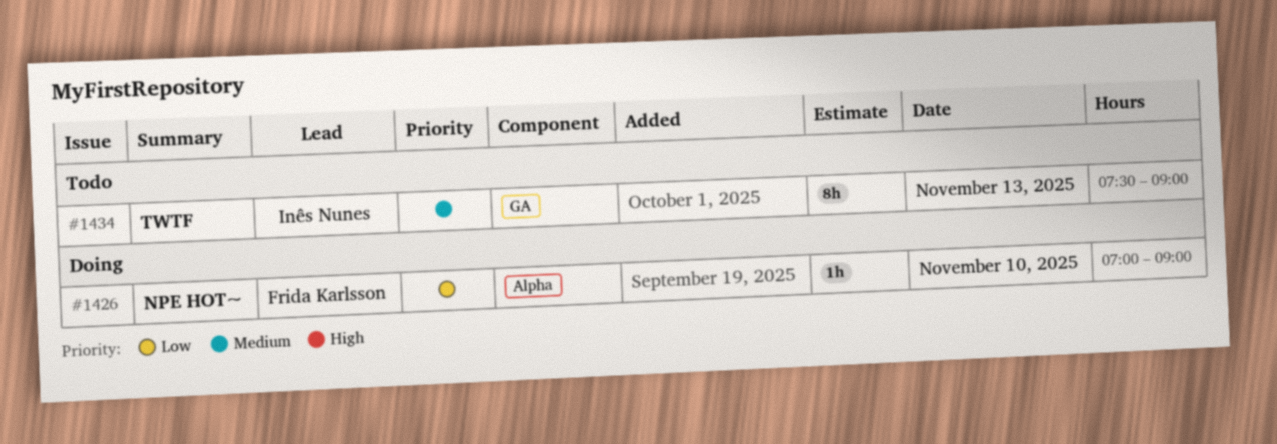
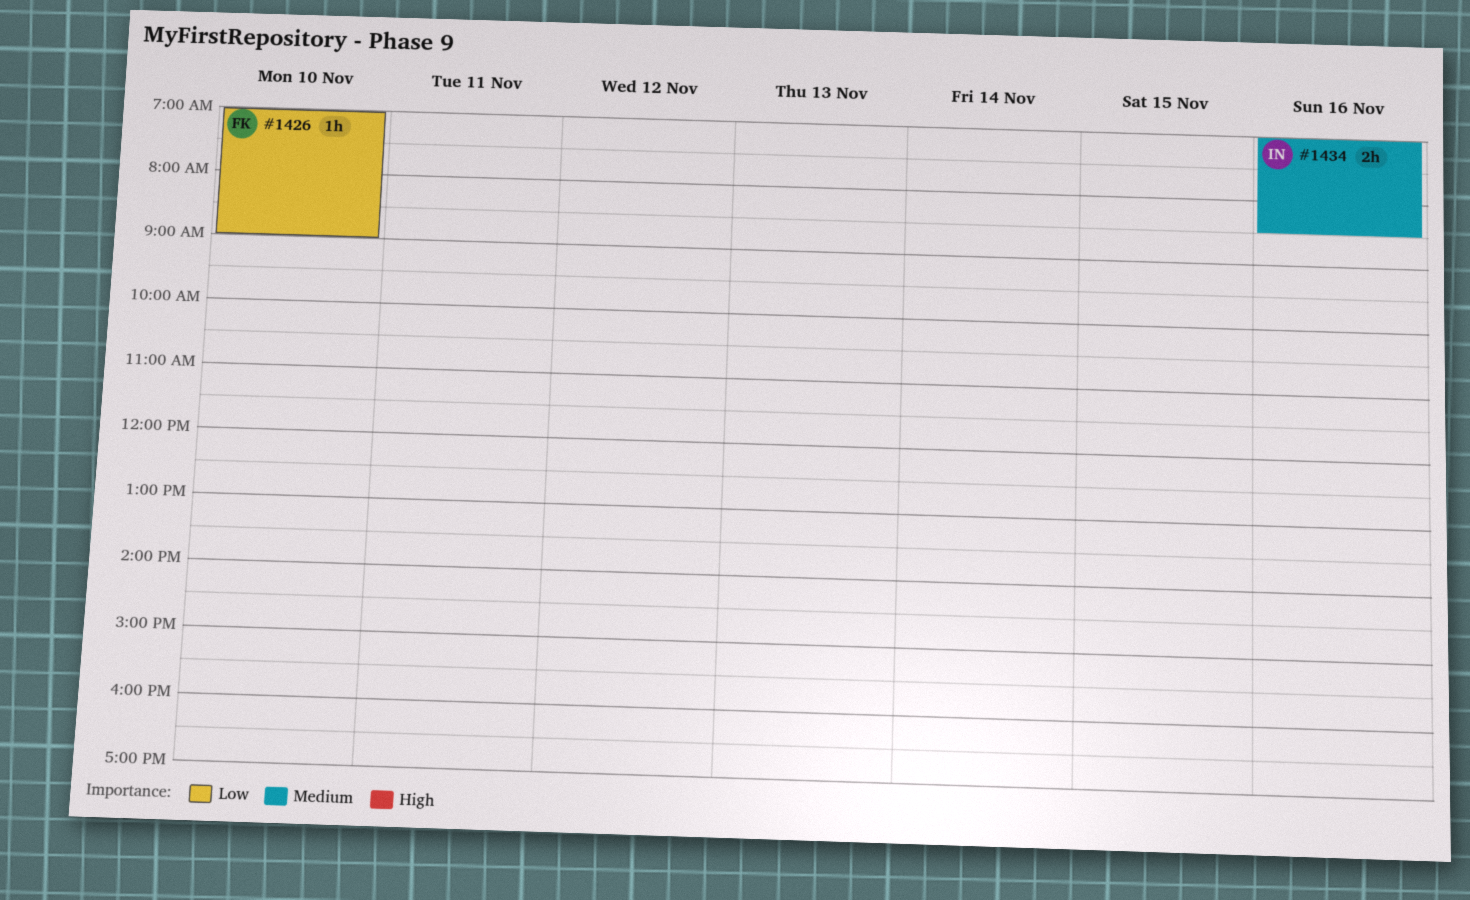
#1434, estimate: 8h -> 2h
#1434, day: Nov 13 -> Nov 16
#1434, begins: 07:30 -> 07:00
#1434, ends: 09:00 -> 08:30

